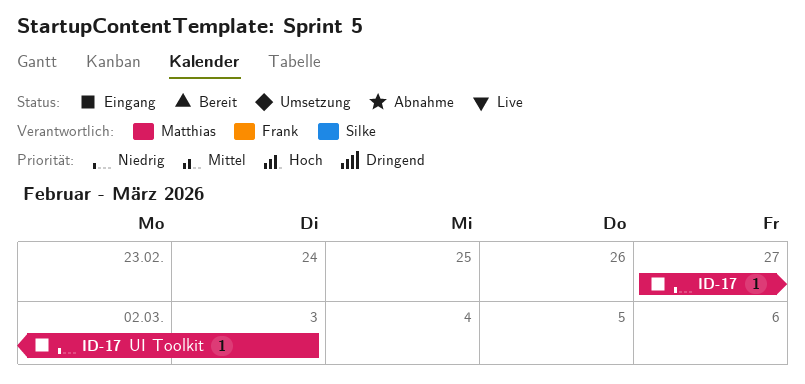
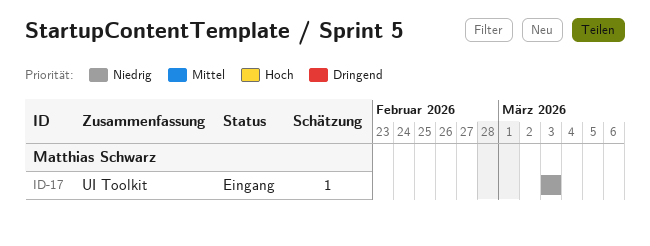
ID-17, start: Feb 27 -> Mar 3

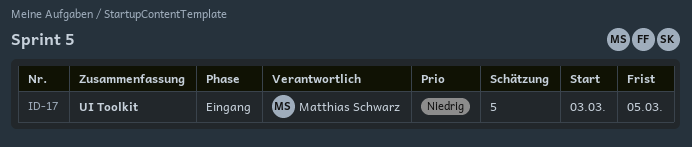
ID-17, estimate: 1 -> 5
ID-17, due: Mar 3 -> Mar 5

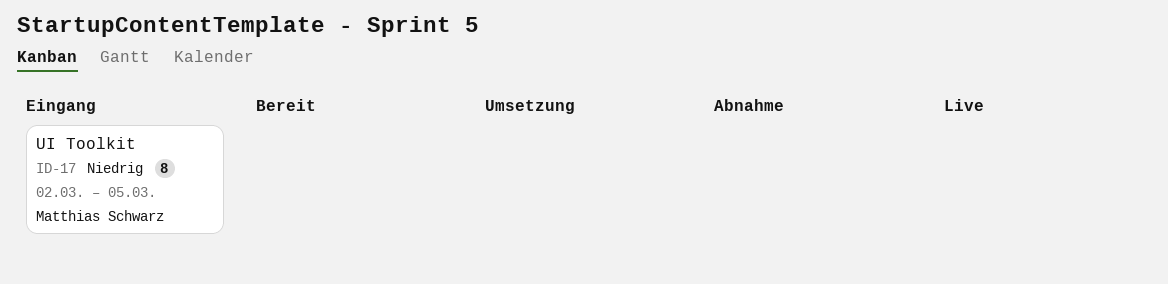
ID-17, estimate: 5 -> 8
ID-17, start: Mar 3 -> Mar 2

